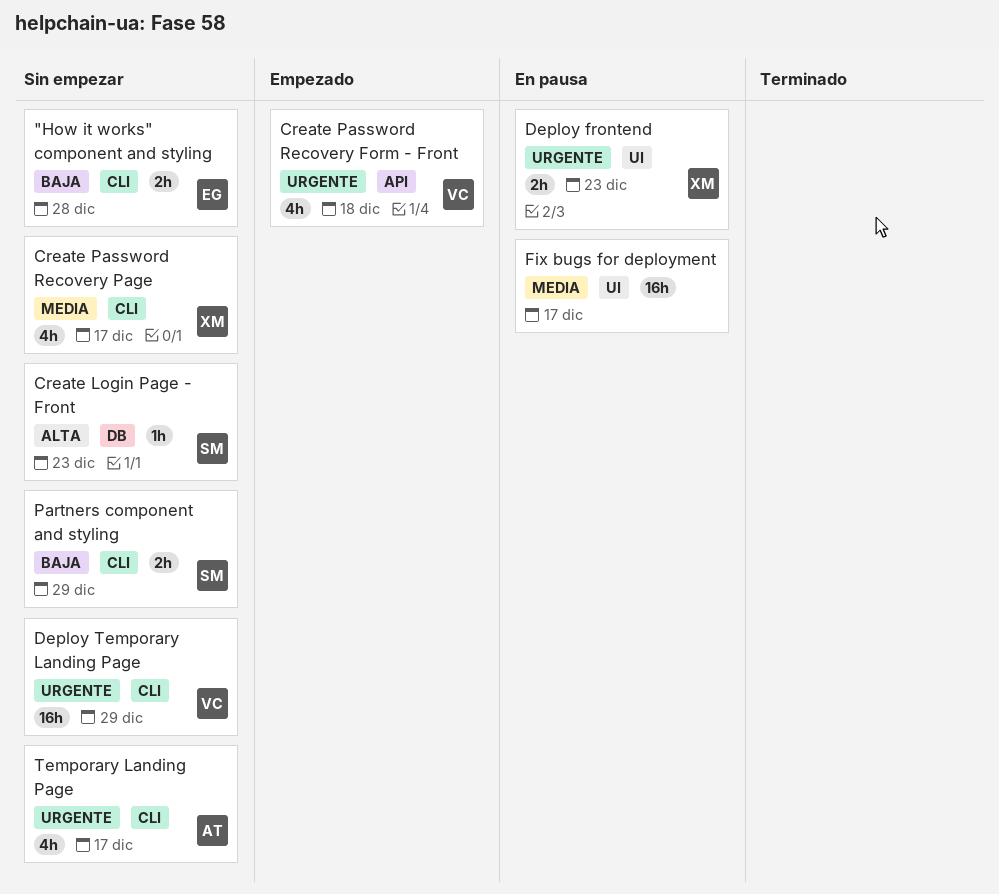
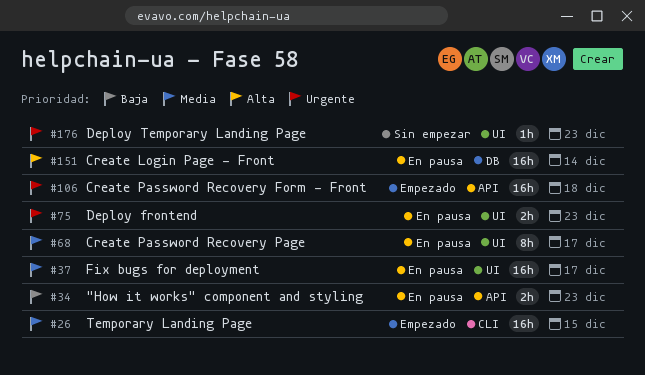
"How it works" component and styling, status: Sin empezar -> En pausa
"How it works" component and styling, label: CLI -> API
"How it works" component and styling, due: Dec 28 -> Dec 23
Create Login Page - Front, status: Sin empezar -> En pausa
Create Login Page - Front, estimate: 1h -> 16h
Create Login Page - Front, due: Dec 23 -> Dec 14
Create Password Recovery Form - Front, estimate: 4h -> 16h
Create Password Recovery Page, status: Sin empezar -> En pausa
Create Password Recovery Page, label: CLI -> UI
Create Password Recovery Page, estimate: 4h -> 8h
Deploy Temporary Landing Page, label: CLI -> UI
Deploy Temporary Landing Page, estimate: 16h -> 1h
Deploy Temporary Landing Page, due: Dec 29 -> Dec 23
Partners component and styling: present -> none
Temporary Landing Page, status: Sin empezar -> Empezado
Temporary Landing Page, priority: Urgente -> Media
Temporary Landing Page, estimate: 4h -> 16h
Temporary Landing Page, due: Dec 17 -> Dec 15

